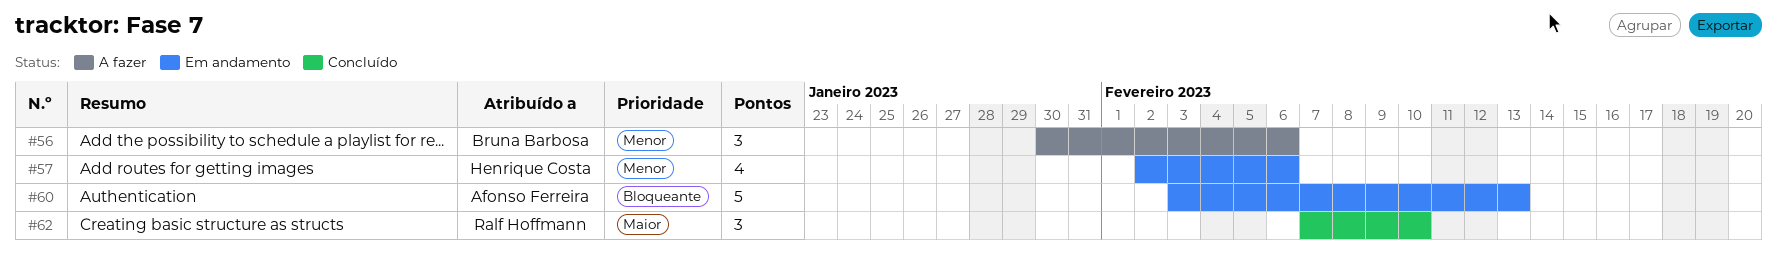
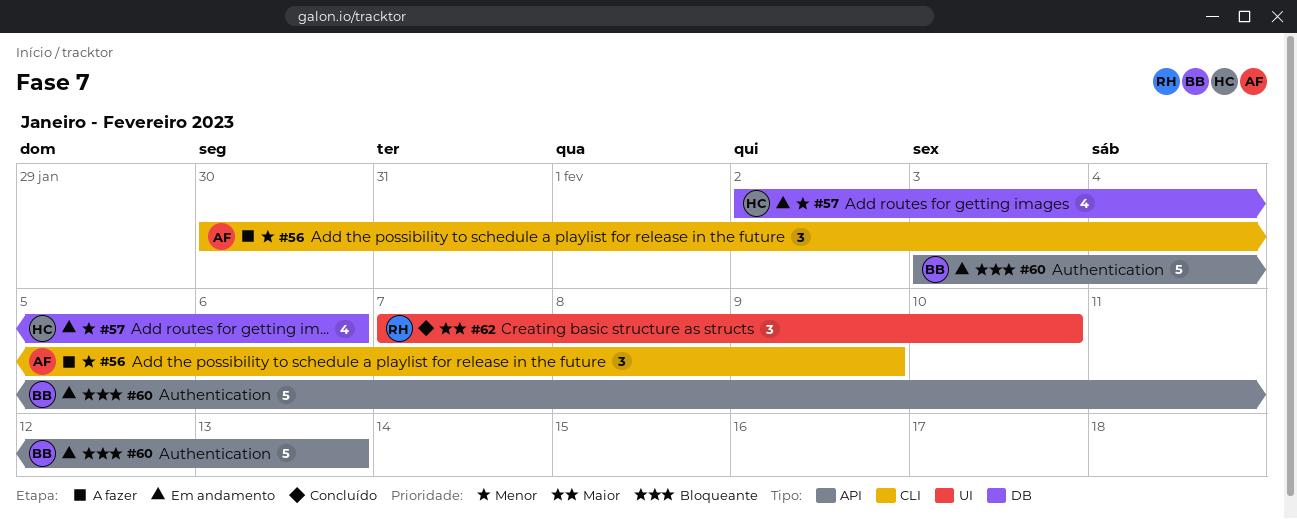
#56, owner: Bruna Barbosa -> Afonso Ferreira
#56, due: Feb 6 -> Feb 9
#60, owner: Afonso Ferreira -> Bruna Barbosa

